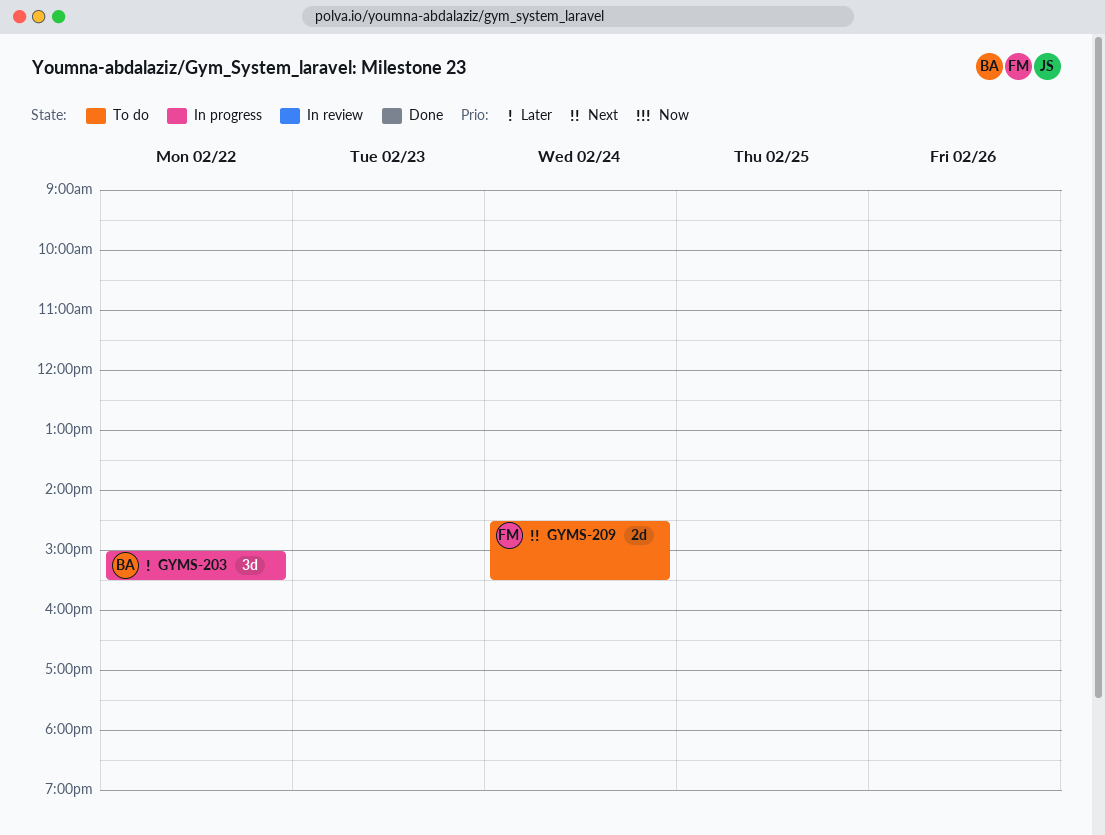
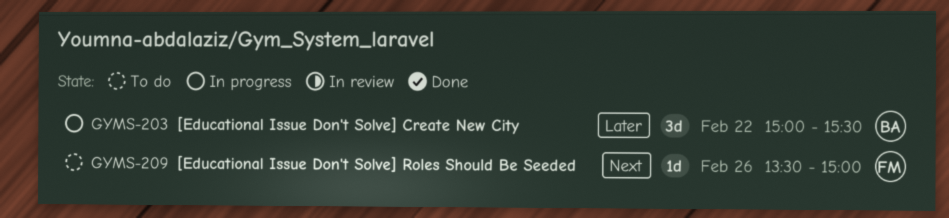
GYMS-209, estimate: 2d -> 1d
GYMS-209, day: Feb 24 -> Feb 26
GYMS-209, begins: 14:30 -> 13:30
GYMS-209, ends: 15:30 -> 15:00

